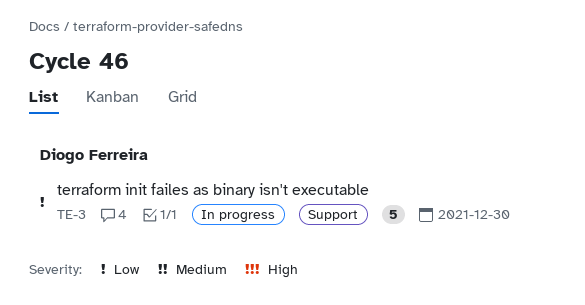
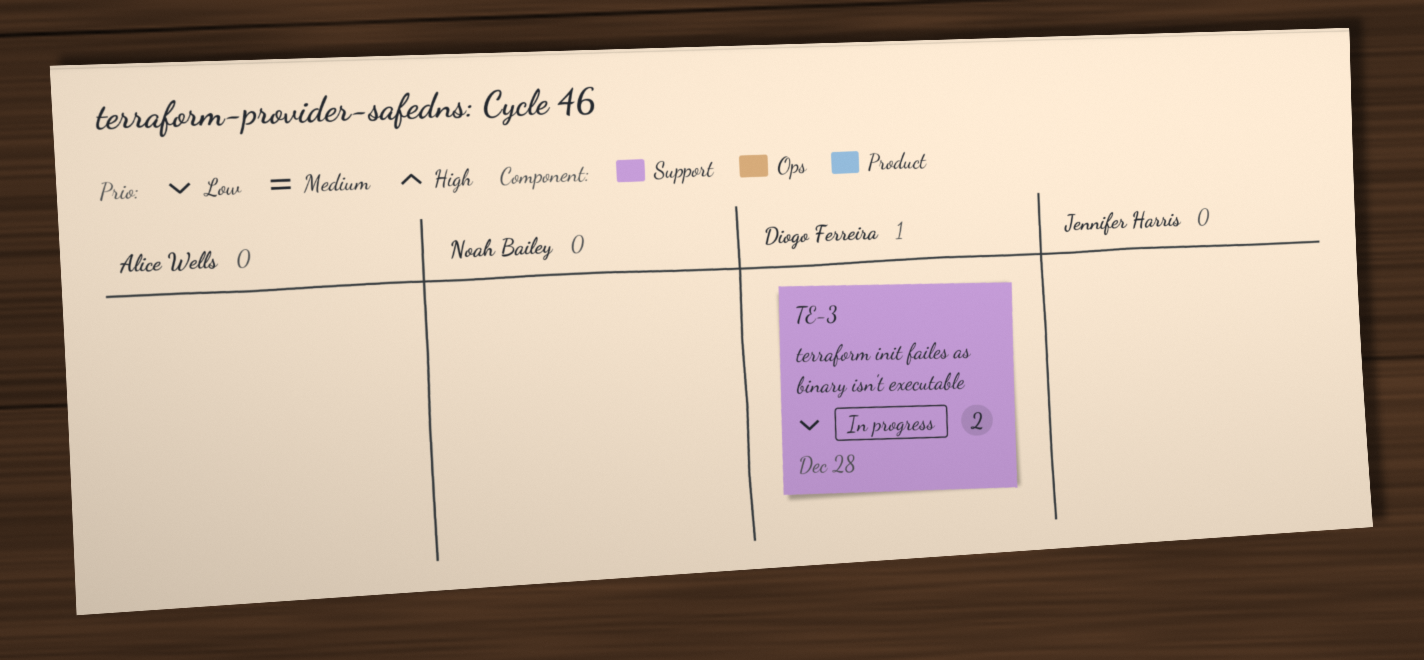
TE-3, estimate: 5 -> 2
TE-3, due: Dec 30 -> Dec 28

